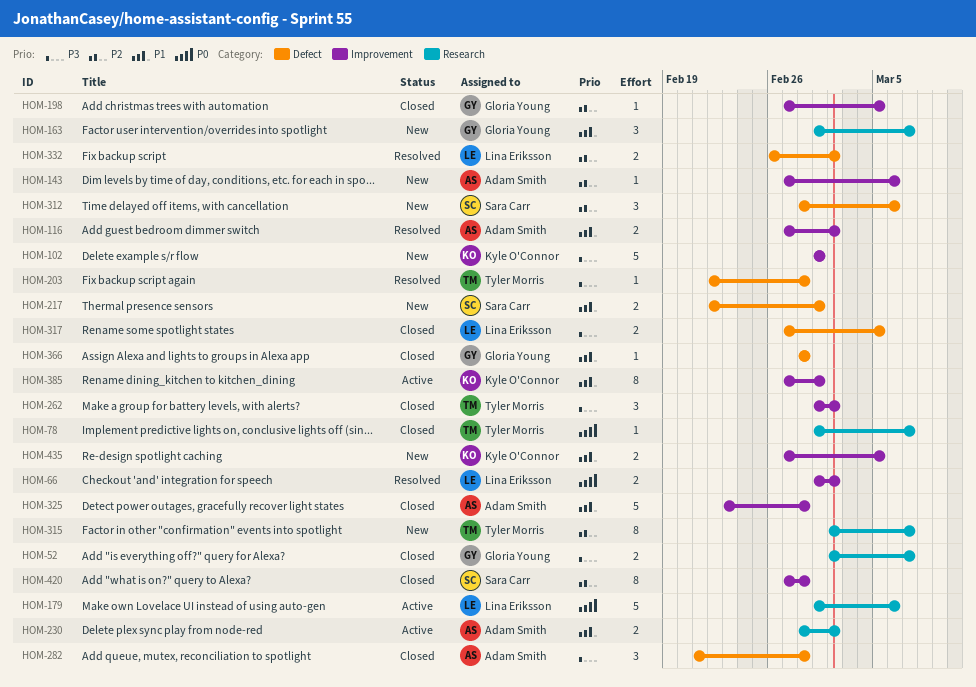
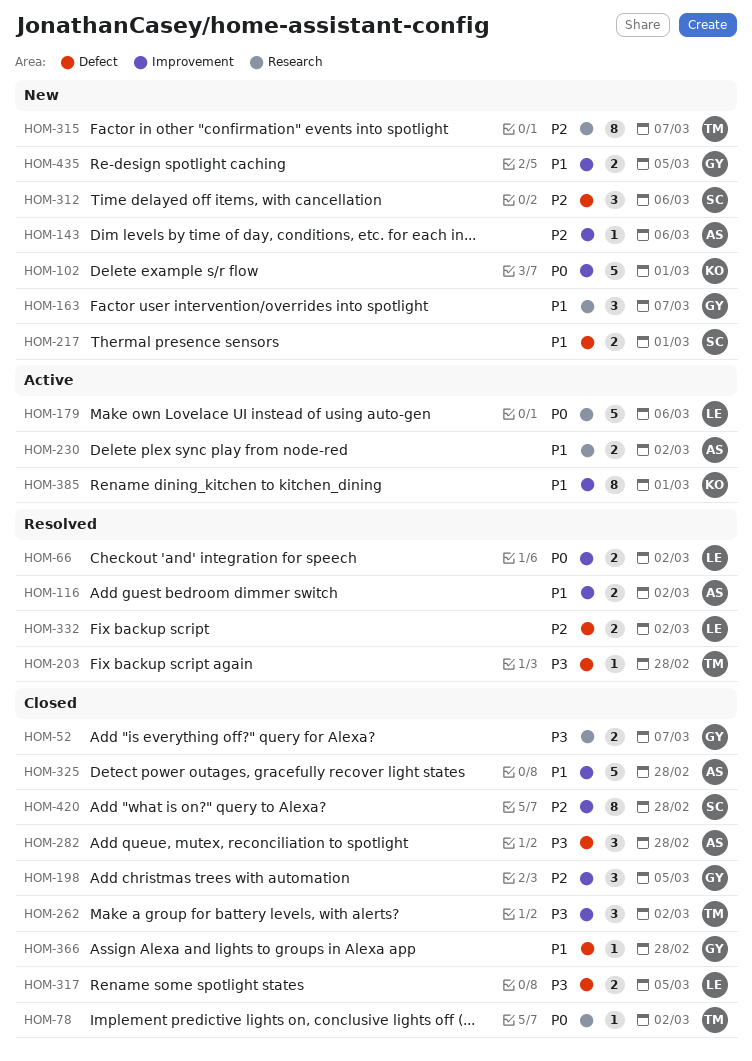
HOM-78, due: Mar 7 -> Mar 2
HOM-102, priority: P3 -> P0
HOM-198, estimate: 1 -> 3
HOM-435, owner: Kyle O'Connor -> Gloria Young

